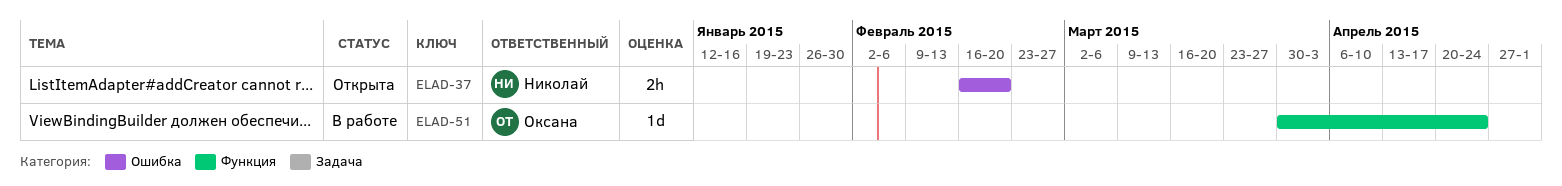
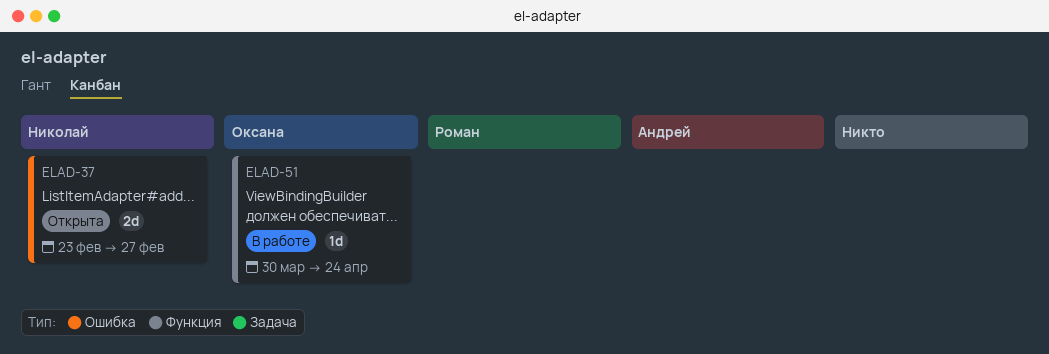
ELAD-37, estimate: 2h -> 2d
ELAD-37, start: Feb 16 -> Feb 23
ELAD-37, due: Feb 20 -> Feb 27

